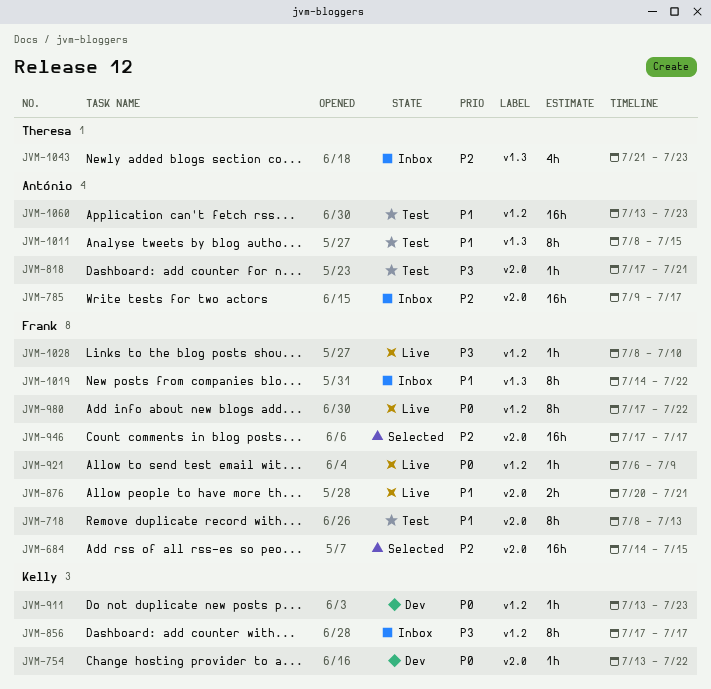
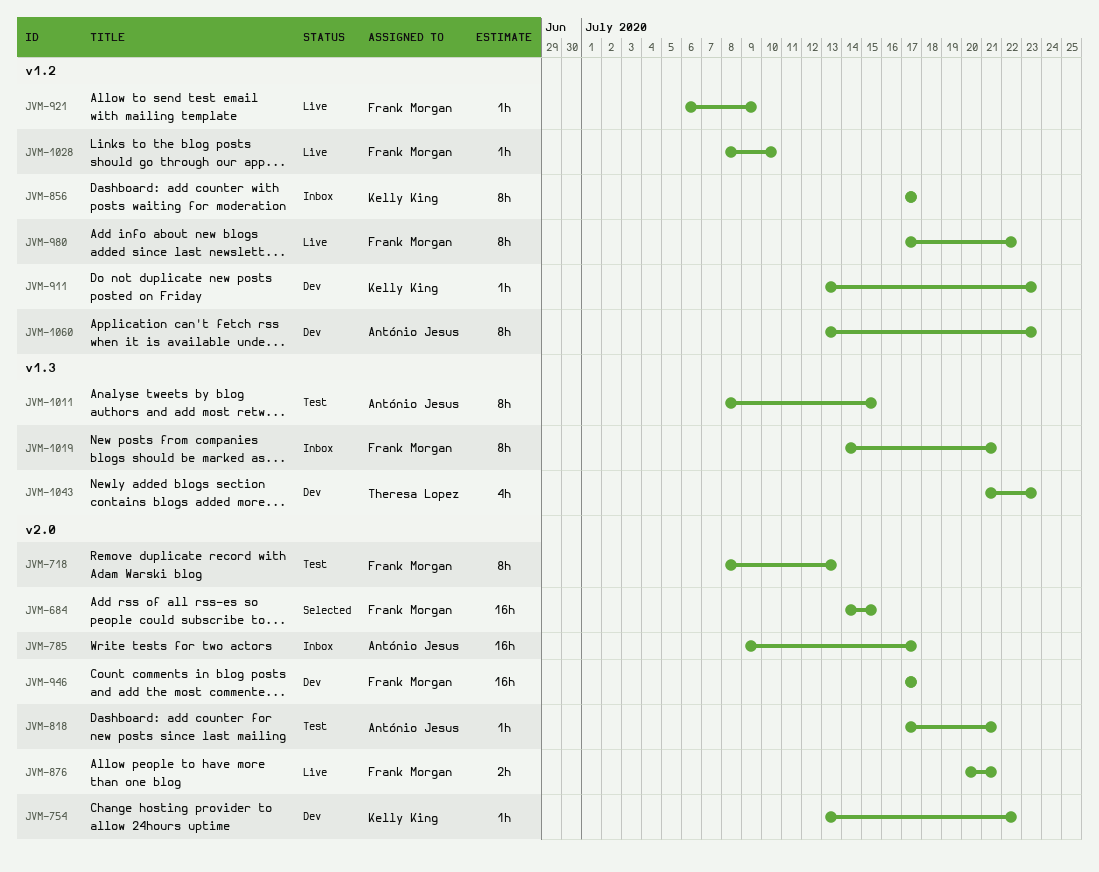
JVM-946, status: Selected -> Dev
JVM-1019, due: Jul 22 -> Jul 21
JVM-1043, status: Inbox -> Dev
JVM-1060, status: Test -> Dev
JVM-1060, estimate: 16h -> 8h

